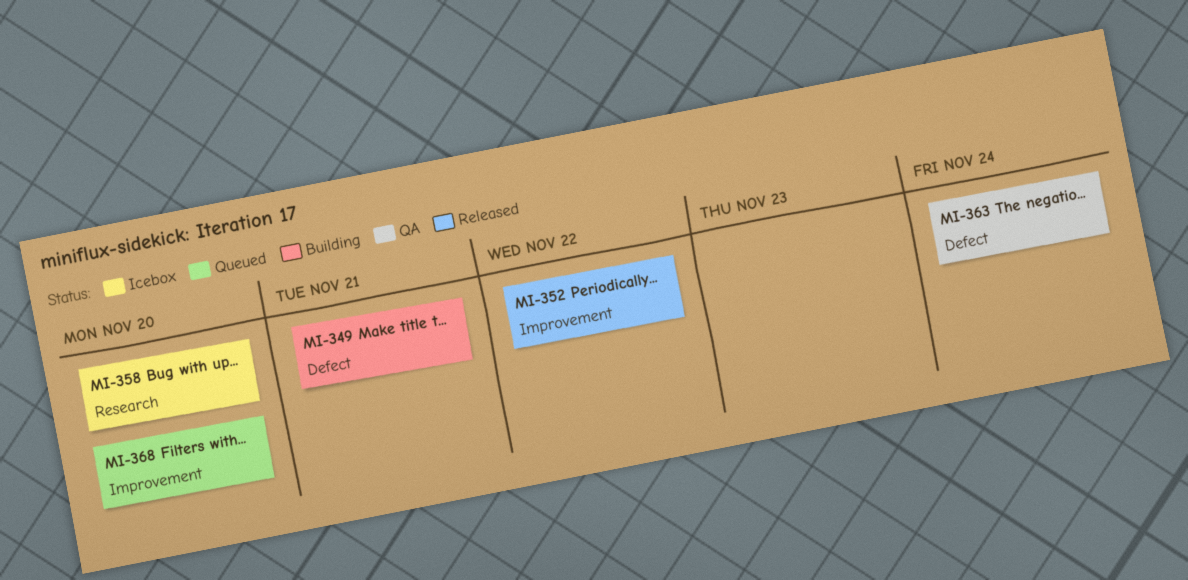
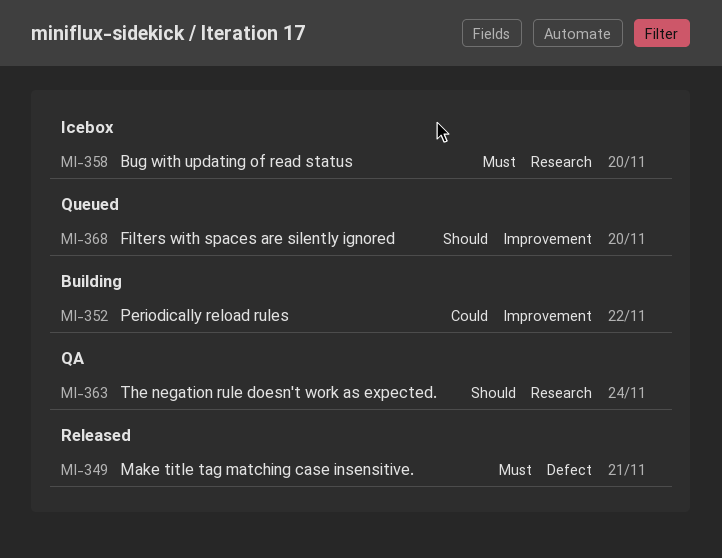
MI-349, status: Building -> Released
MI-352, status: Released -> Building
MI-363, label: Defect -> Research

